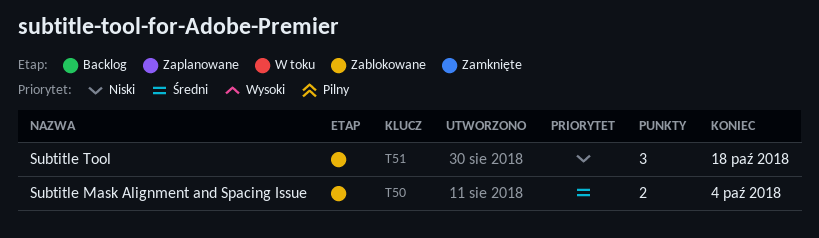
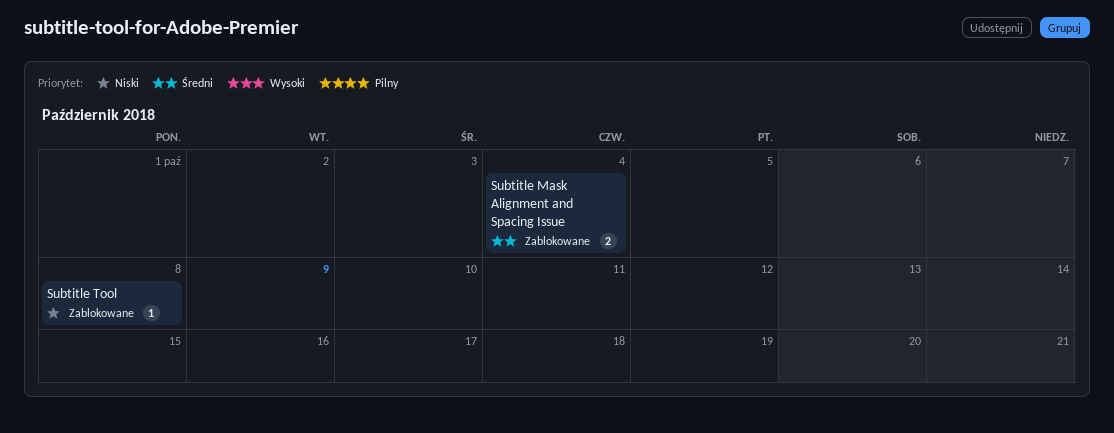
Subtitle Tool, estimate: 3 -> 1
Subtitle Tool, due: Oct 18 -> Oct 8

